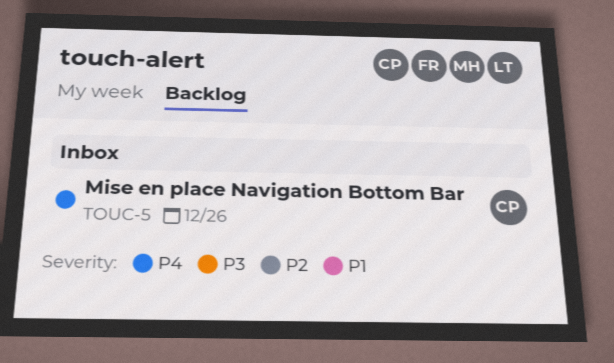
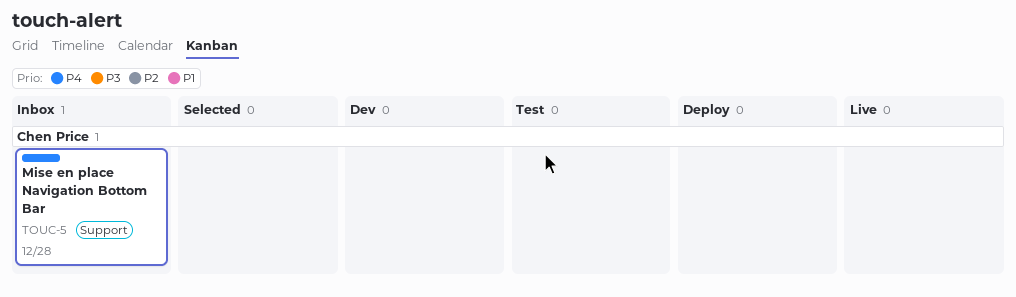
TOUC-5, due: Dec 26 -> Dec 28

